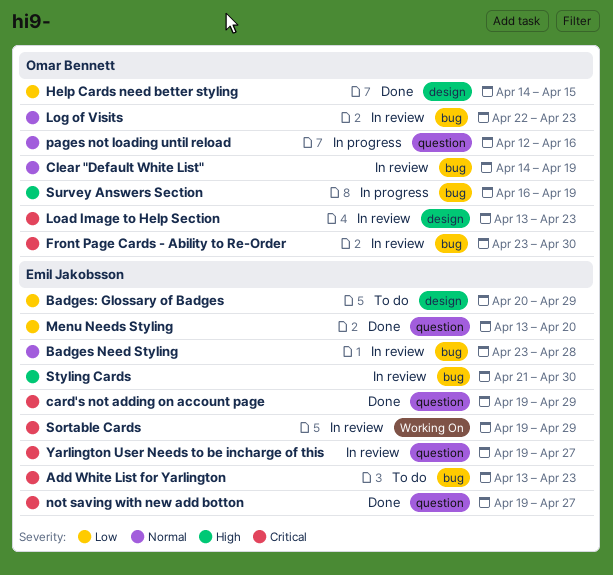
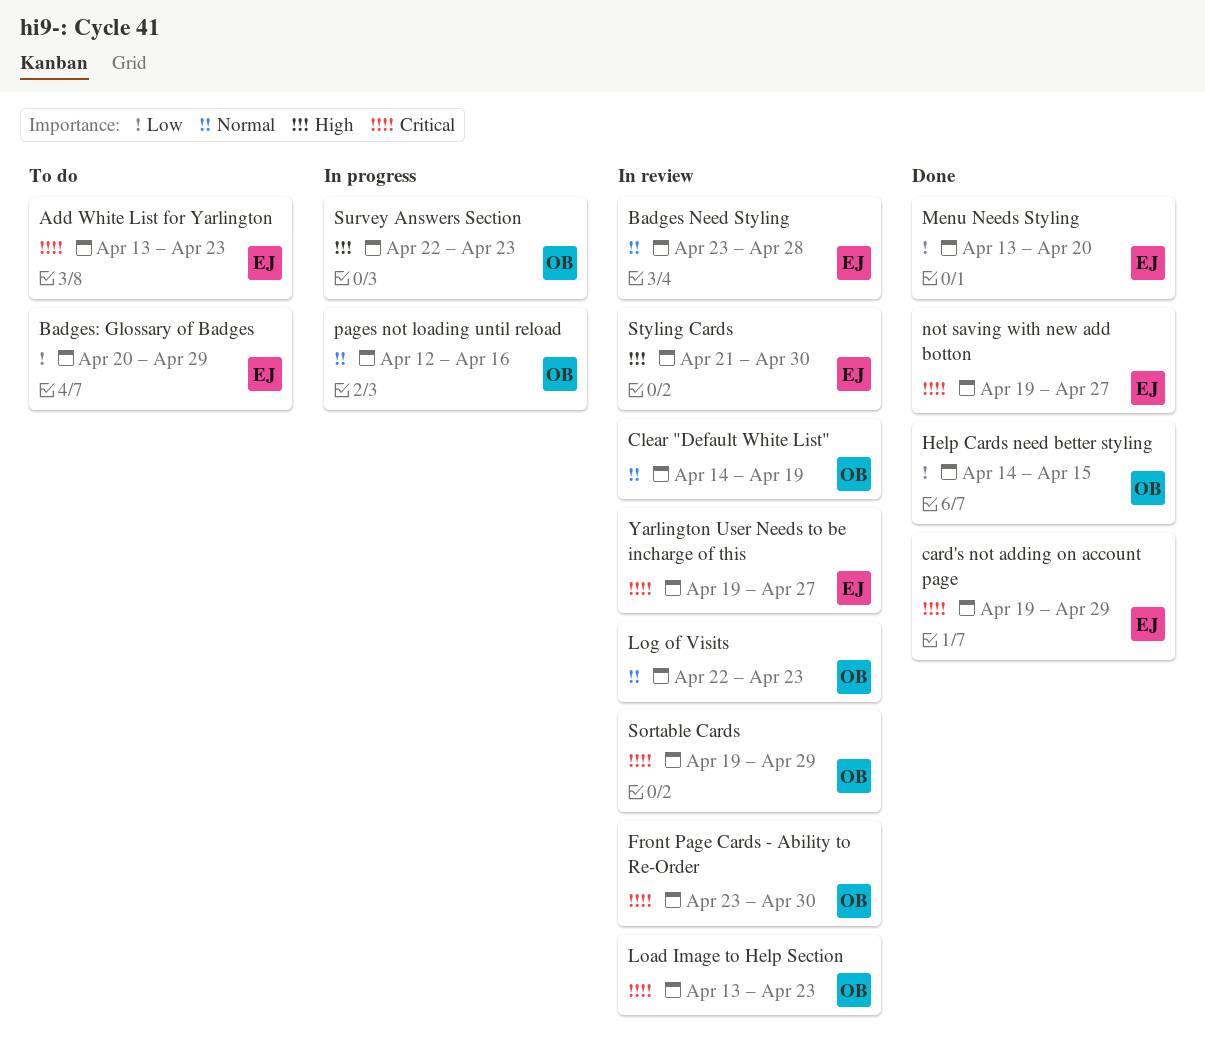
Sortable Cards, owner: Emil Jakobsson -> Omar Bennett
Survey Answers Section, start: Apr 16 -> Apr 22
Survey Answers Section, due: Apr 19 -> Apr 23

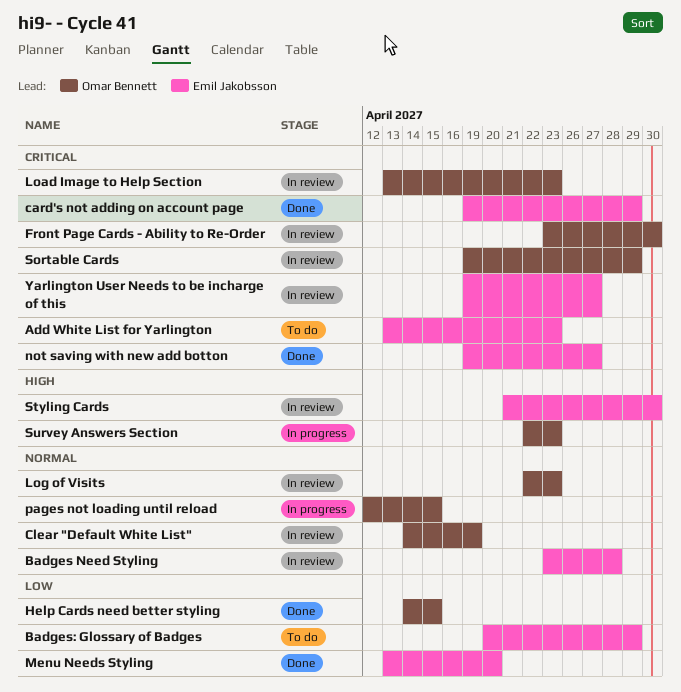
pages not loading until reload, due: Apr 16 -> Apr 15

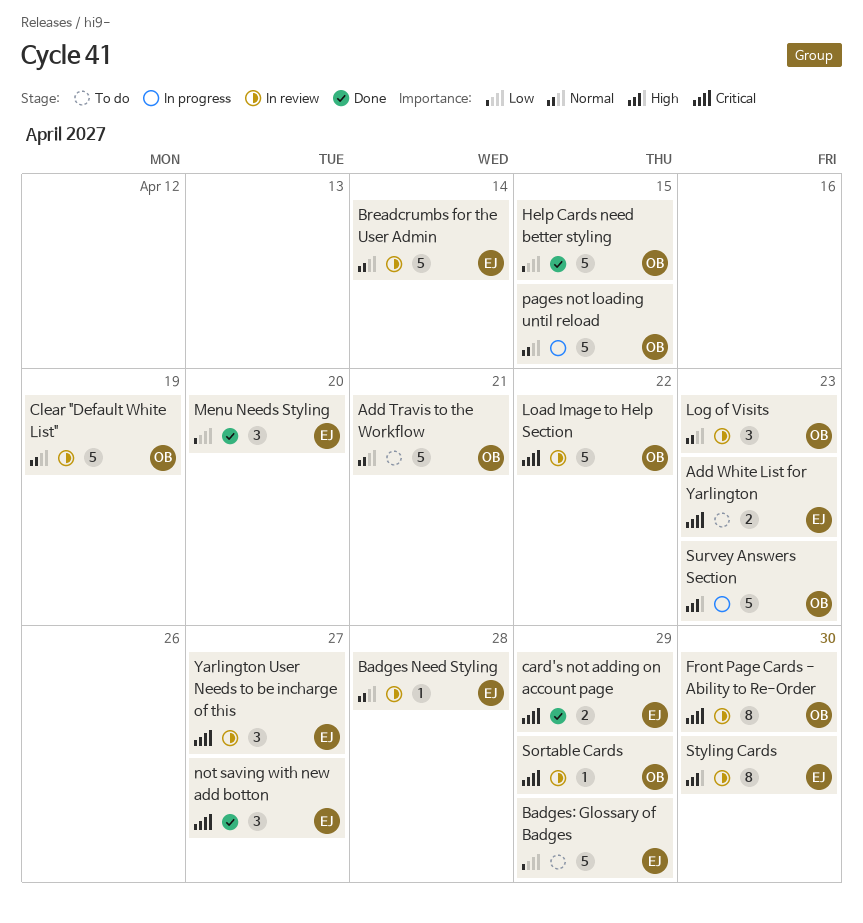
Add Travis to the Workflow: none -> present
Breadcrumbs for the User Admin: none -> present
Load Image to Help Section, due: Apr 23 -> Apr 22

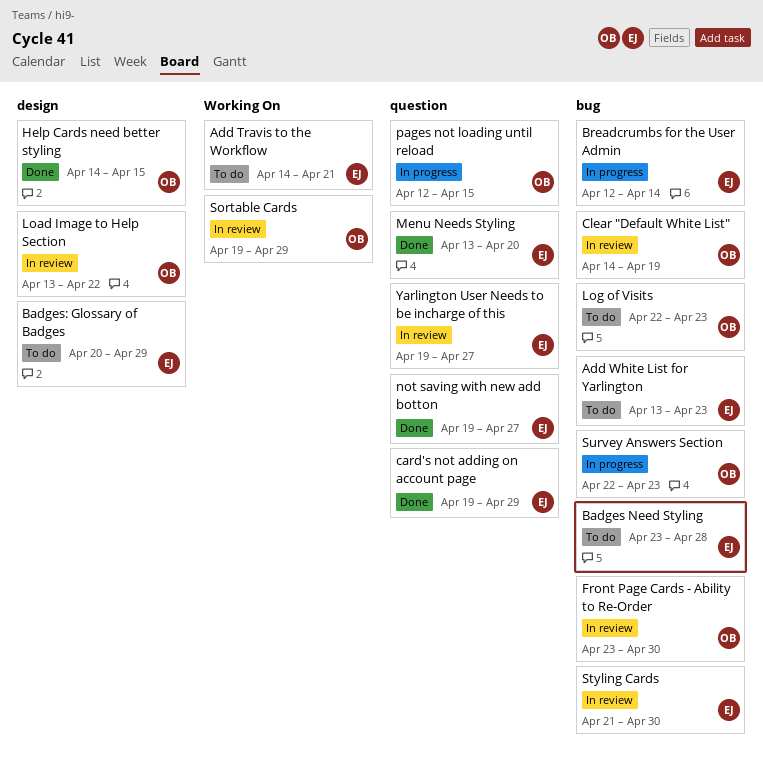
Add Travis to the Workflow, owner: OB -> EJ
Badges Need Styling, status: In review -> To do
Breadcrumbs for the User Admin, status: In review -> In progress
Log of Visits, status: In review -> To do

